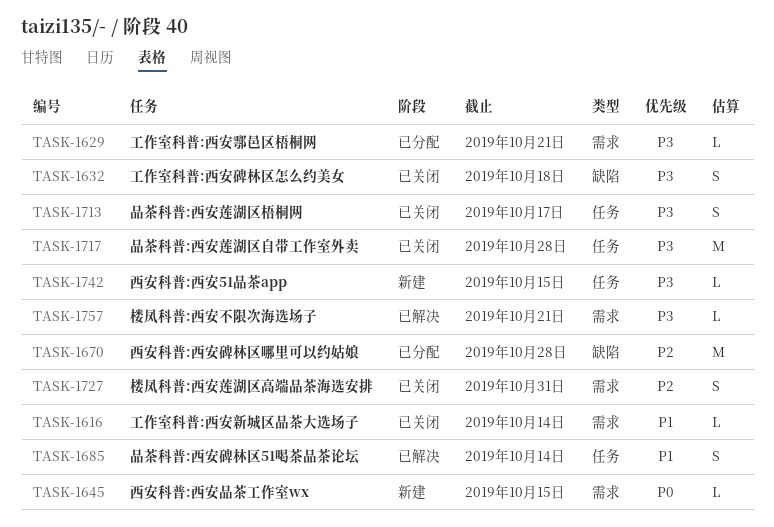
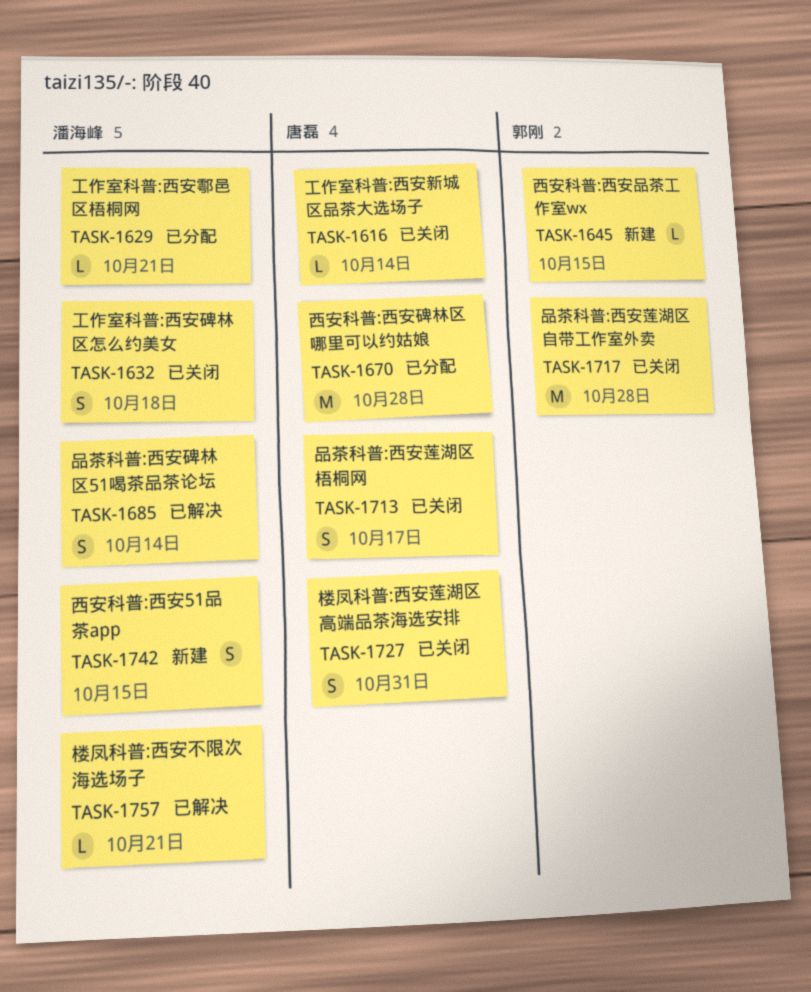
TASK-1742, estimate: L -> S

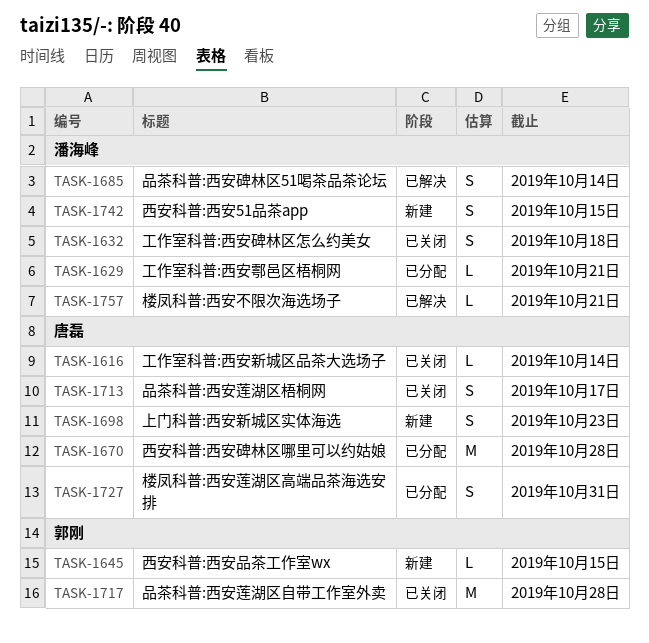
TASK-1698: none -> present
TASK-1727, status: 已关闭 -> 已分配

